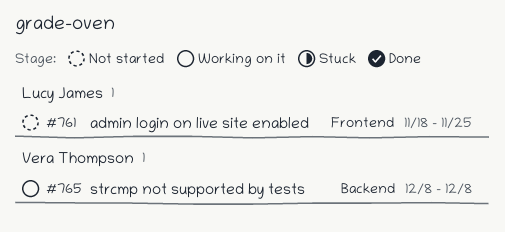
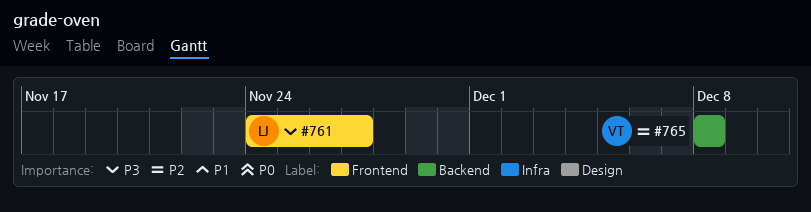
#761, start: Nov 18 -> Nov 24
#761, due: Nov 25 -> Nov 27

